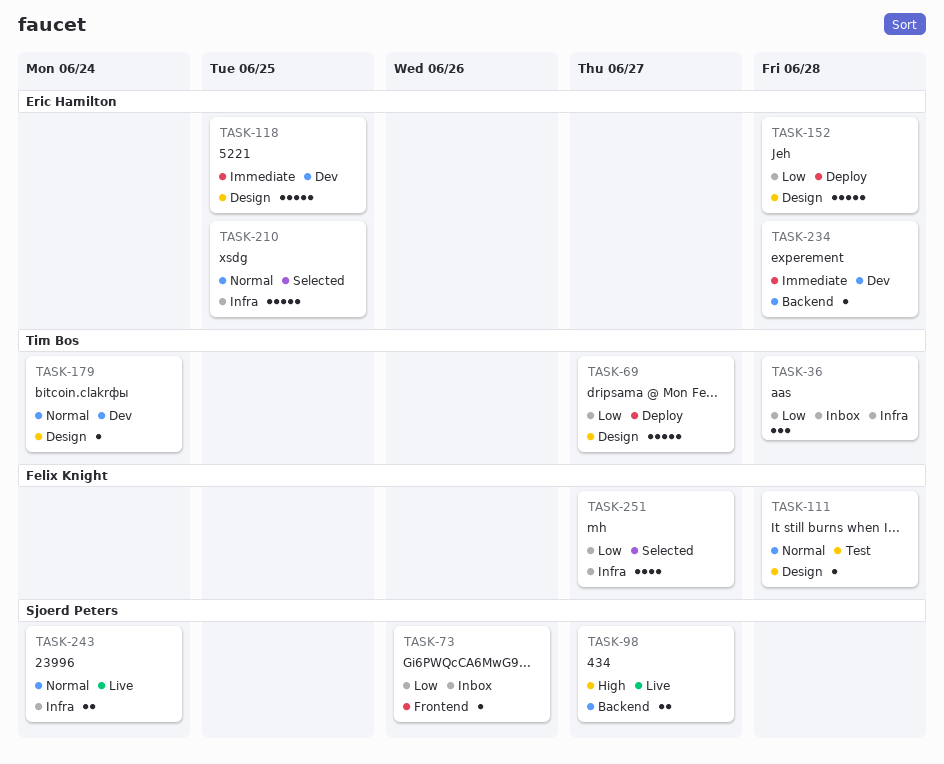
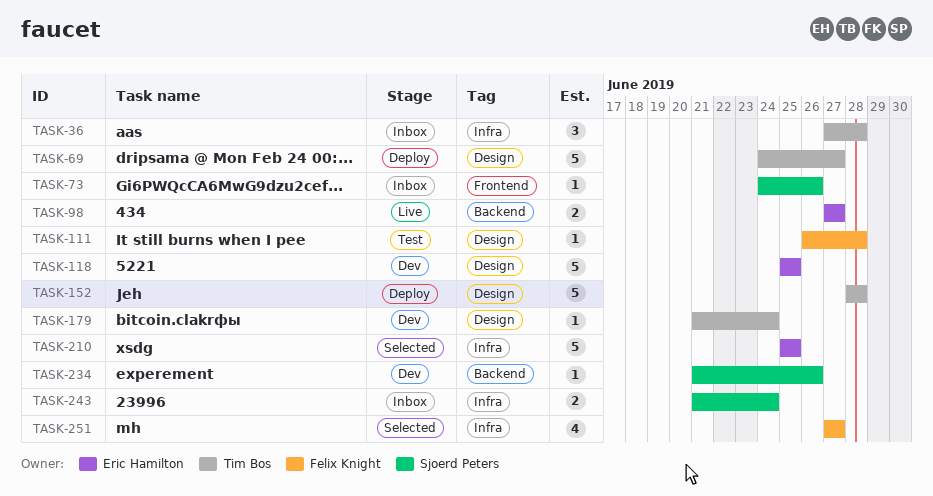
TASK-98, owner: Sjoerd Peters -> Eric Hamilton
TASK-152, owner: Eric Hamilton -> Tim Bos
TASK-234, owner: Eric Hamilton -> Sjoerd Peters
TASK-234, due: Jun 28 -> Jun 26
TASK-243, status: Live -> Inbox

